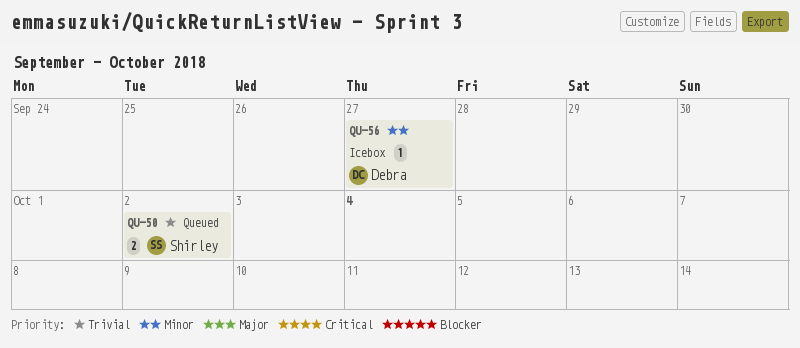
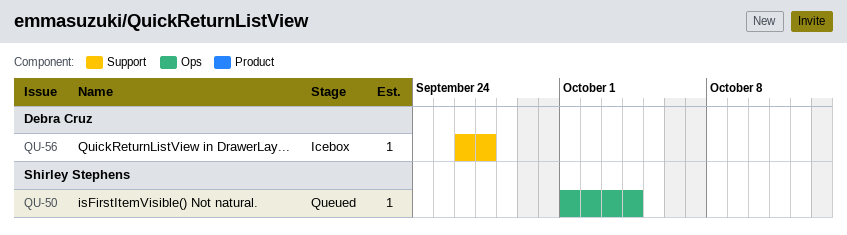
QU-50, estimate: 2 -> 1
QU-50, due: Oct 2 -> Oct 4

